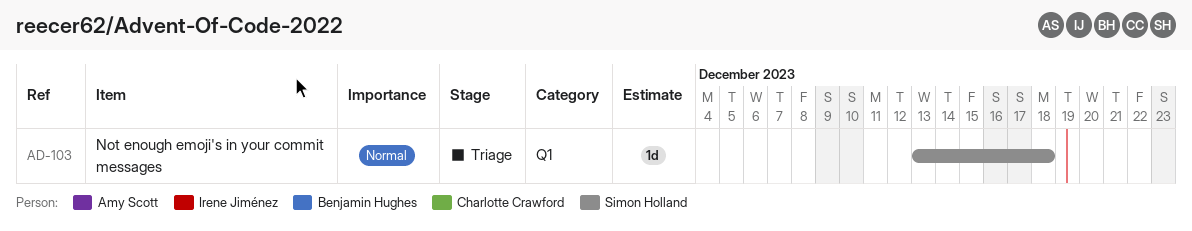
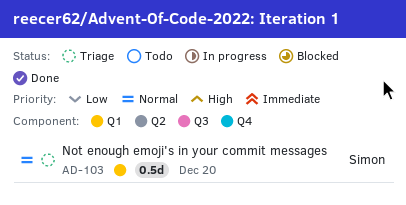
AD-103, estimate: 1d -> 0.5d
AD-103, due: Dec 18 -> Dec 20

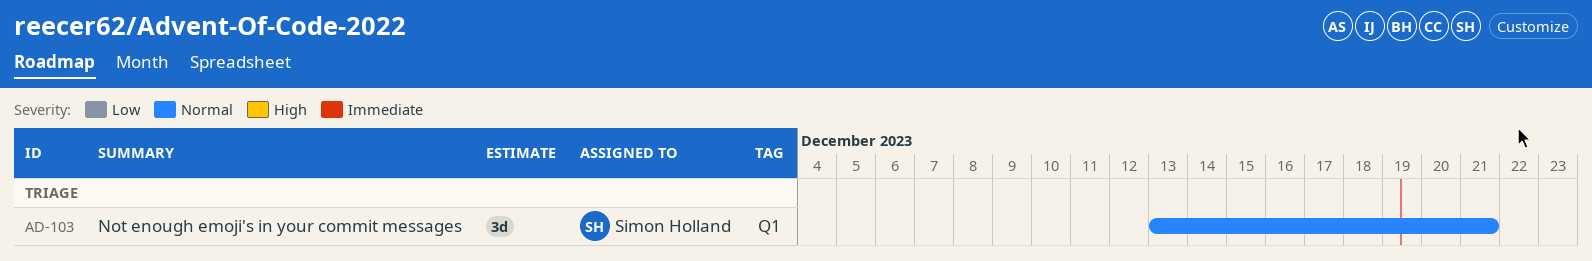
AD-103, estimate: 0.5d -> 3d
AD-103, due: Dec 20 -> Dec 21

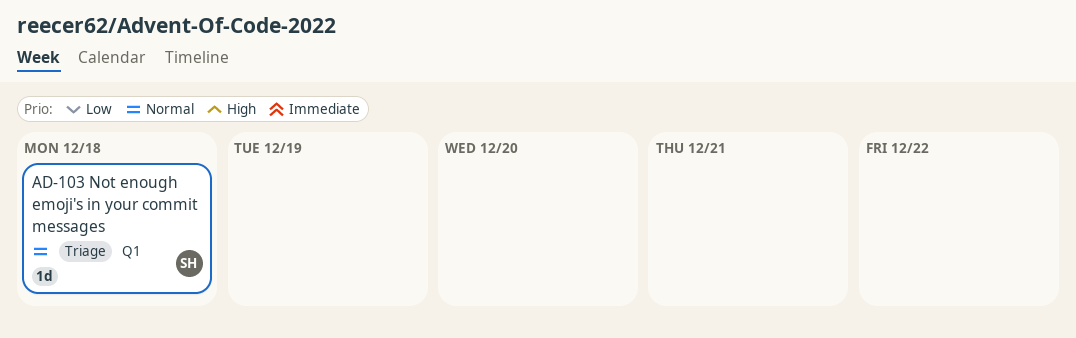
AD-103, estimate: 3d -> 1d
AD-103, due: Dec 21 -> Dec 18

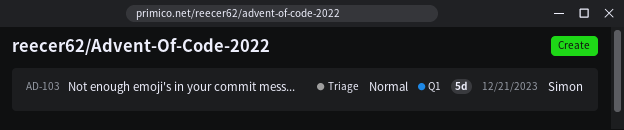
AD-103, estimate: 1d -> 5d
AD-103, due: Dec 18 -> Dec 21

